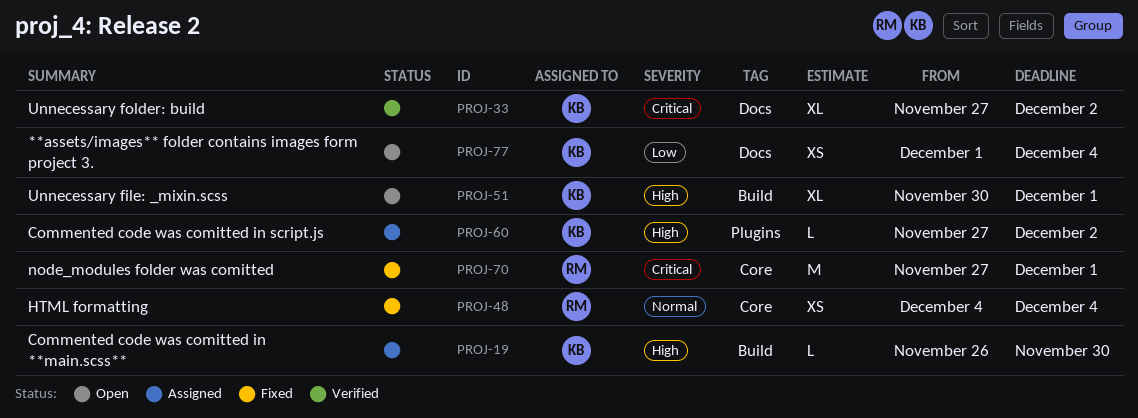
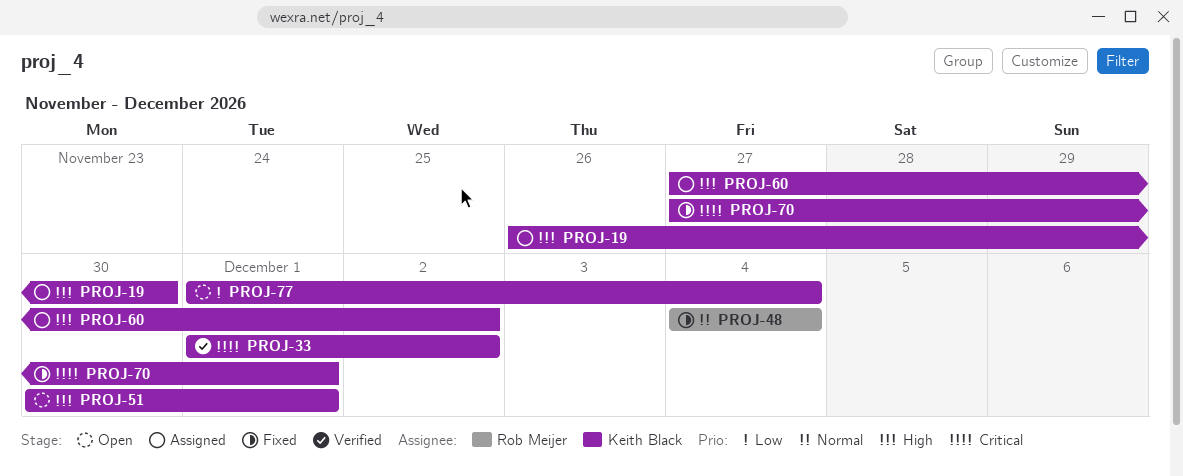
PROJ-33, start: Nov 27 -> Dec 1
PROJ-70, owner: Rob Meijer -> Keith Black

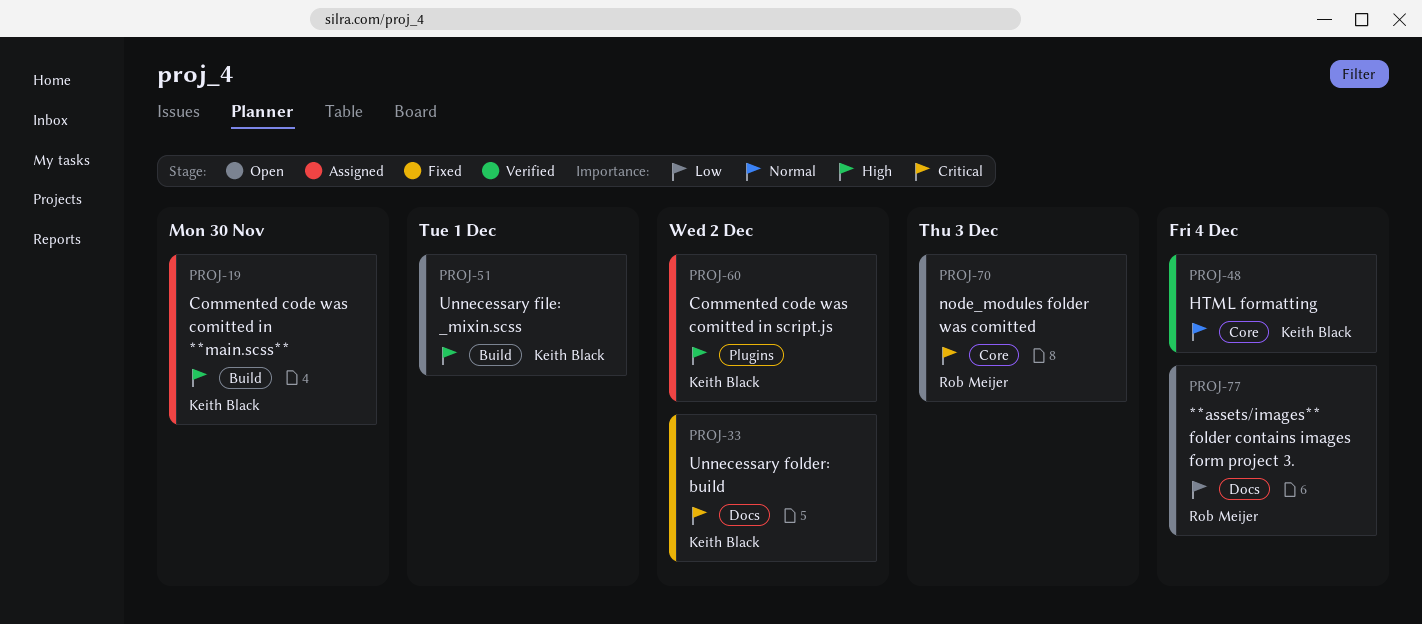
PROJ-33, status: Verified -> Fixed
PROJ-48, status: Fixed -> Verified
PROJ-48, owner: Rob Meijer -> Keith Black
PROJ-70, status: Fixed -> Open
PROJ-70, owner: Keith Black -> Rob Meijer
PROJ-70, due: Dec 1 -> Dec 3
PROJ-77, owner: Keith Black -> Rob Meijer

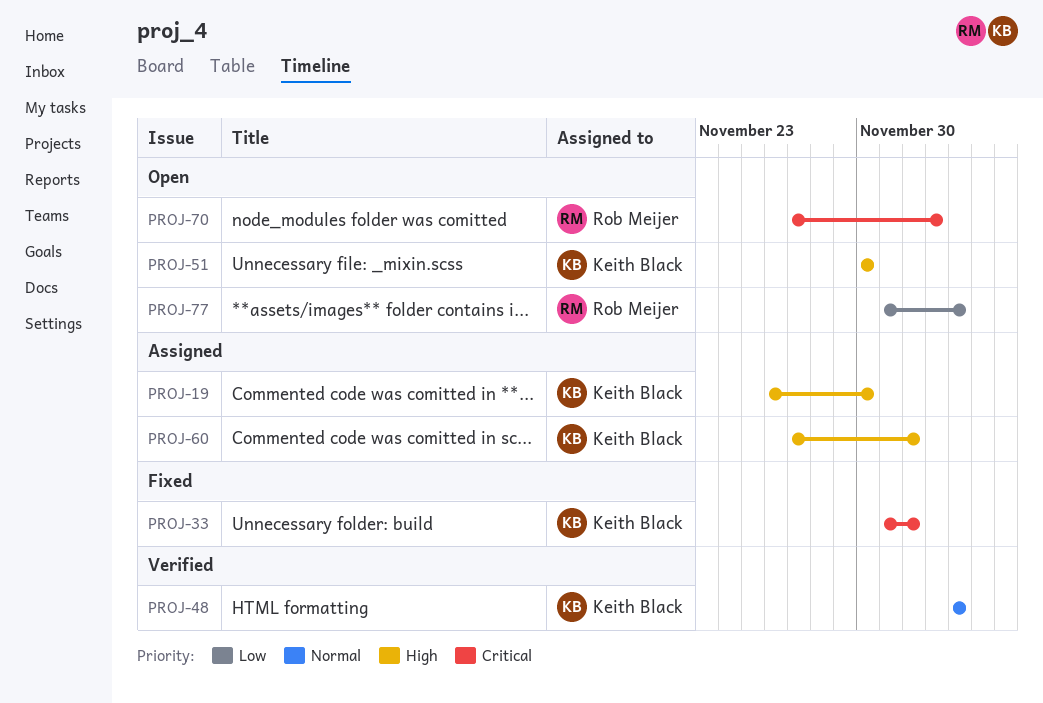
PROJ-51, due: Dec 1 -> Nov 30

